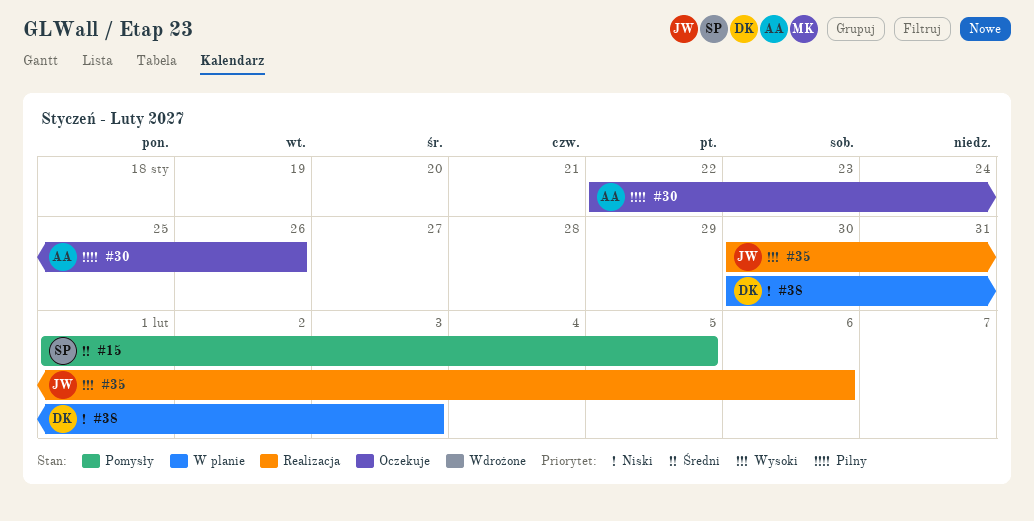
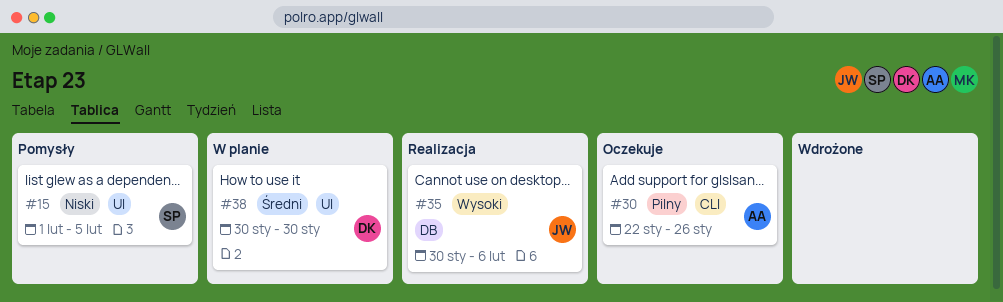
#15, priority: Średni -> Niski
#38, priority: Niski -> Średni
#38, due: Feb 3 -> Jan 30

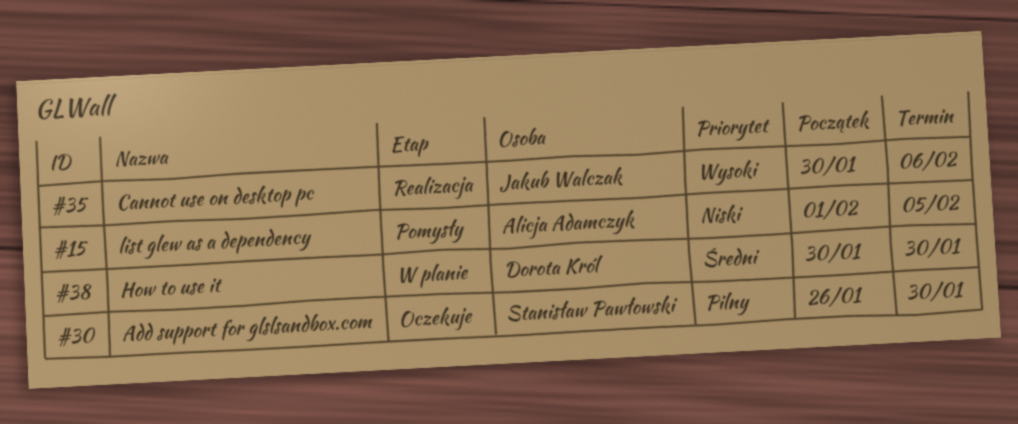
#15, owner: Stanisław Pawłowski -> Alicja Adamczyk
#30, owner: Alicja Adamczyk -> Stanisław Pawłowski
#30, start: Jan 22 -> Jan 26
#30, due: Jan 26 -> Jan 30

